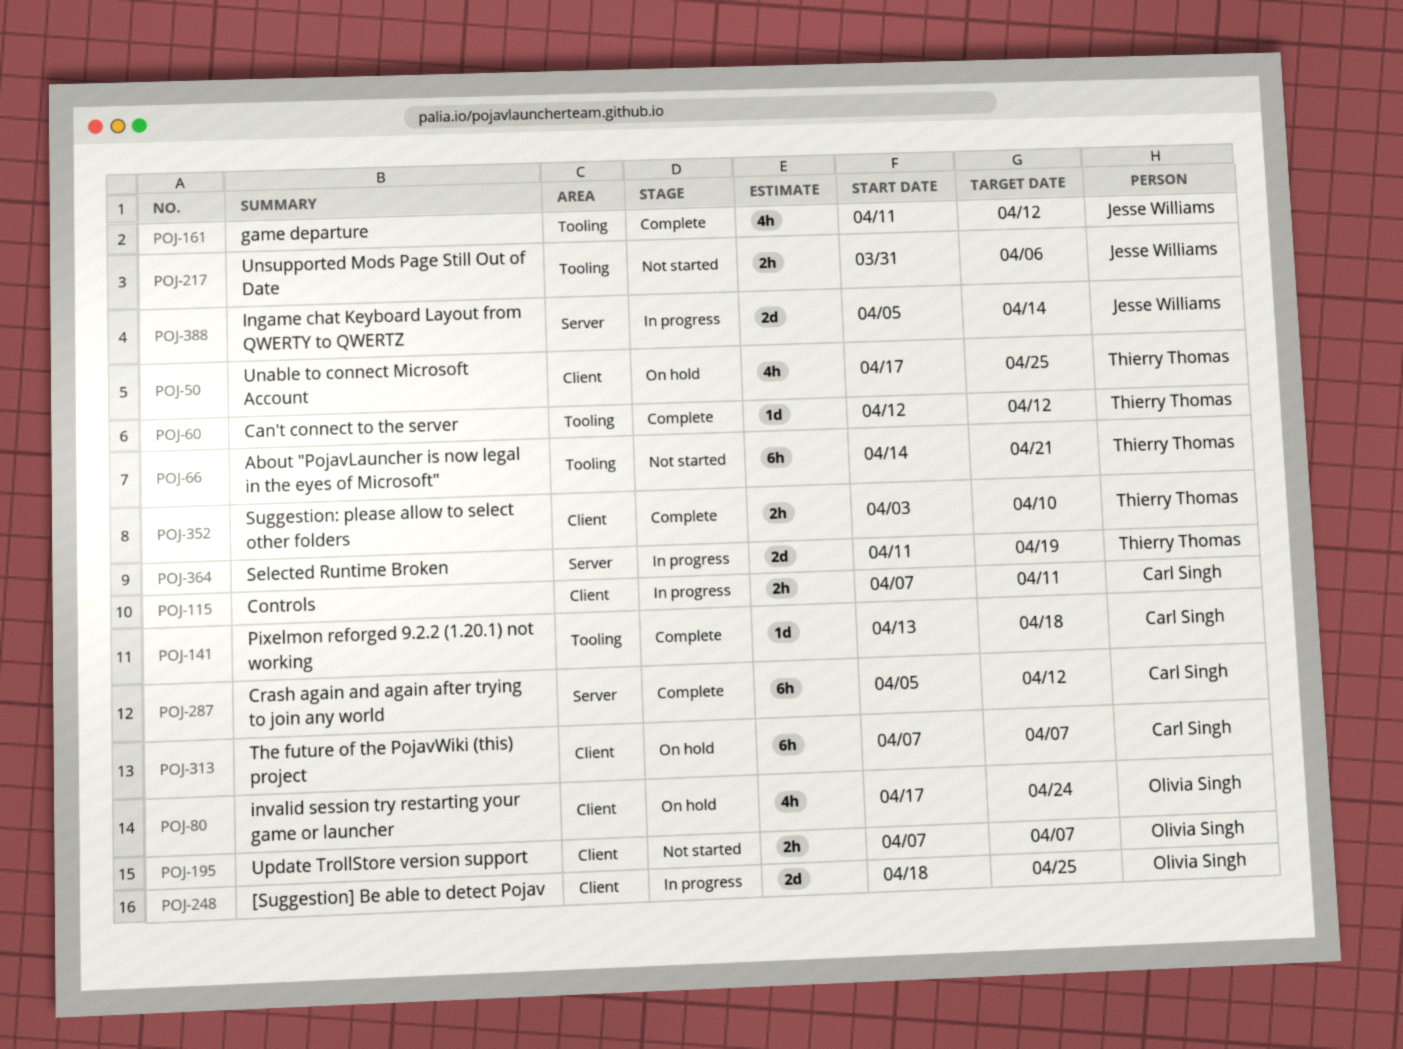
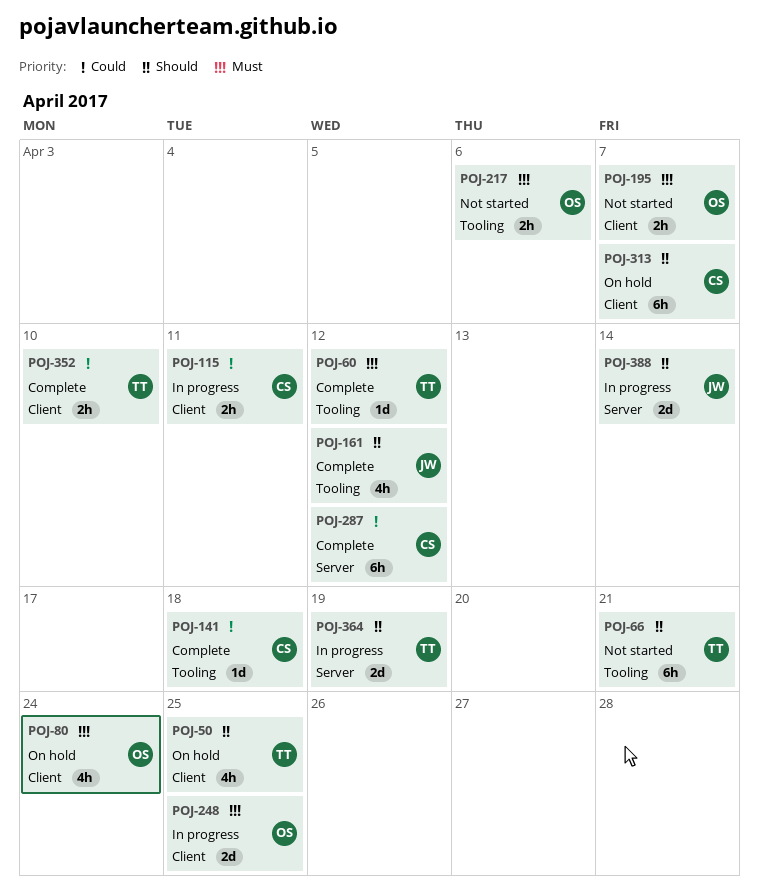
POJ-217, owner: Jesse Williams -> Olivia Singh

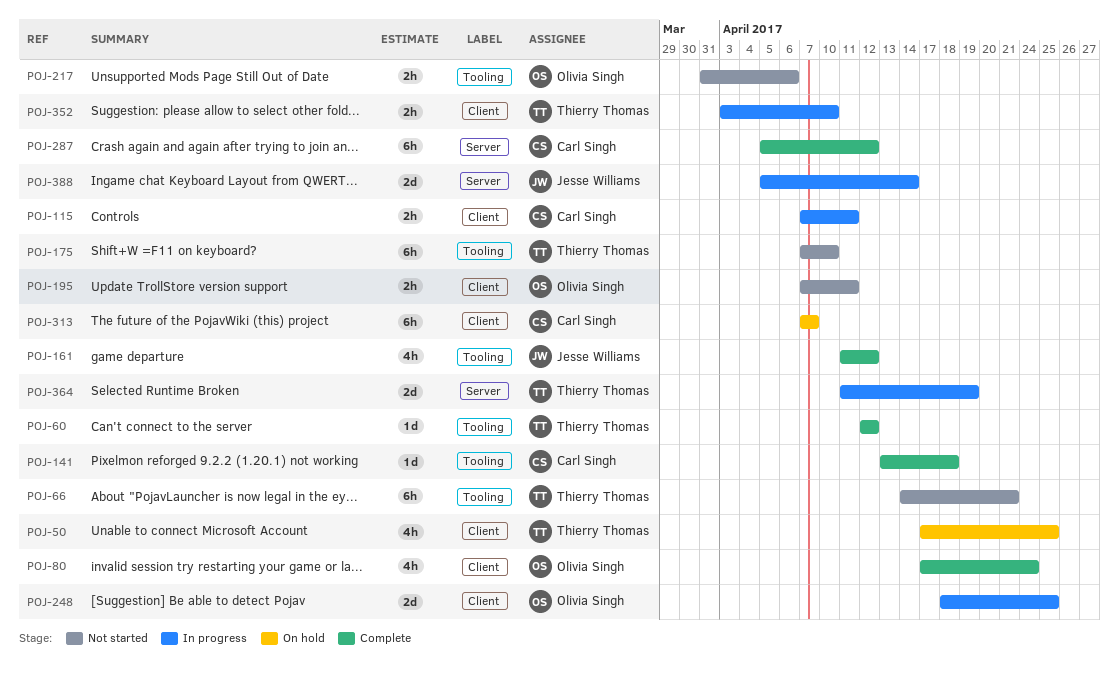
POJ-80, status: On hold -> Complete
POJ-175: none -> present
POJ-195, due: Apr 7 -> Apr 11
POJ-352, status: Complete -> In progress

